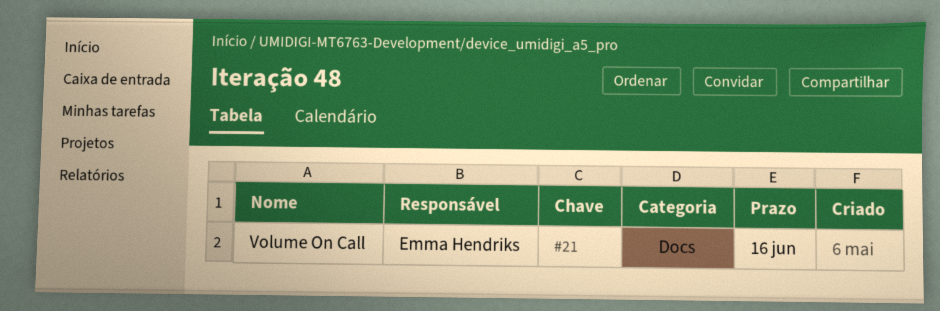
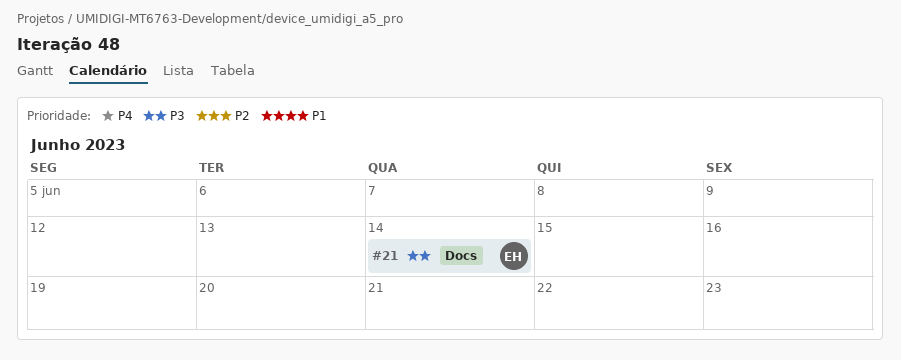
#21, due: Jun 16 -> Jun 14

